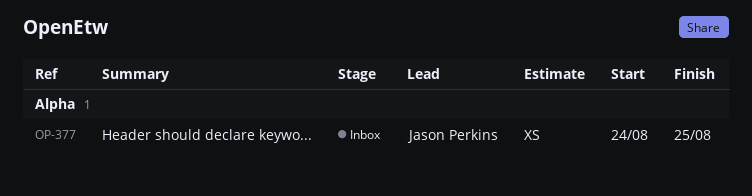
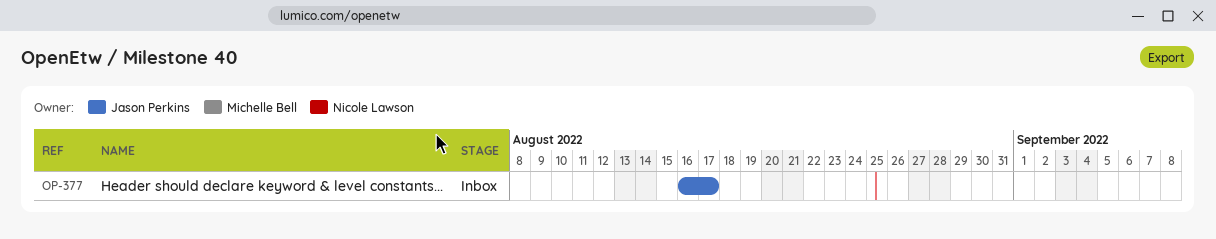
OP-377, start: Aug 24 -> Aug 16
OP-377, due: Aug 25 -> Aug 17

